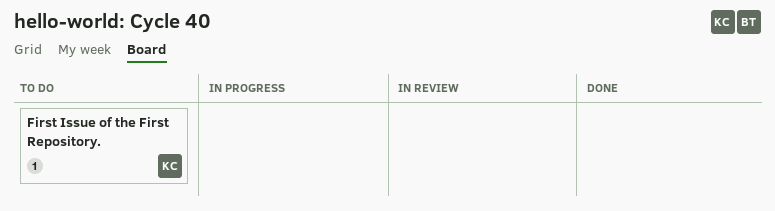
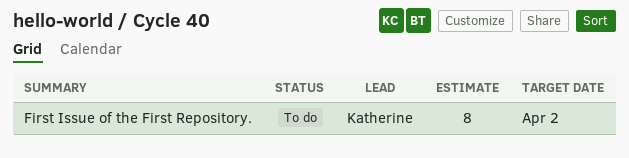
First Issue of the First Repository., estimate: 1 -> 8

